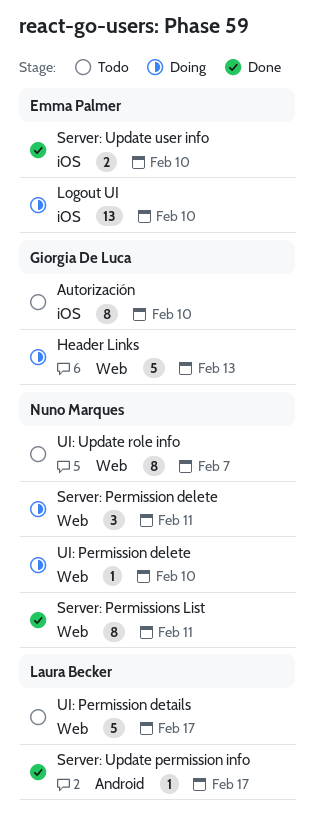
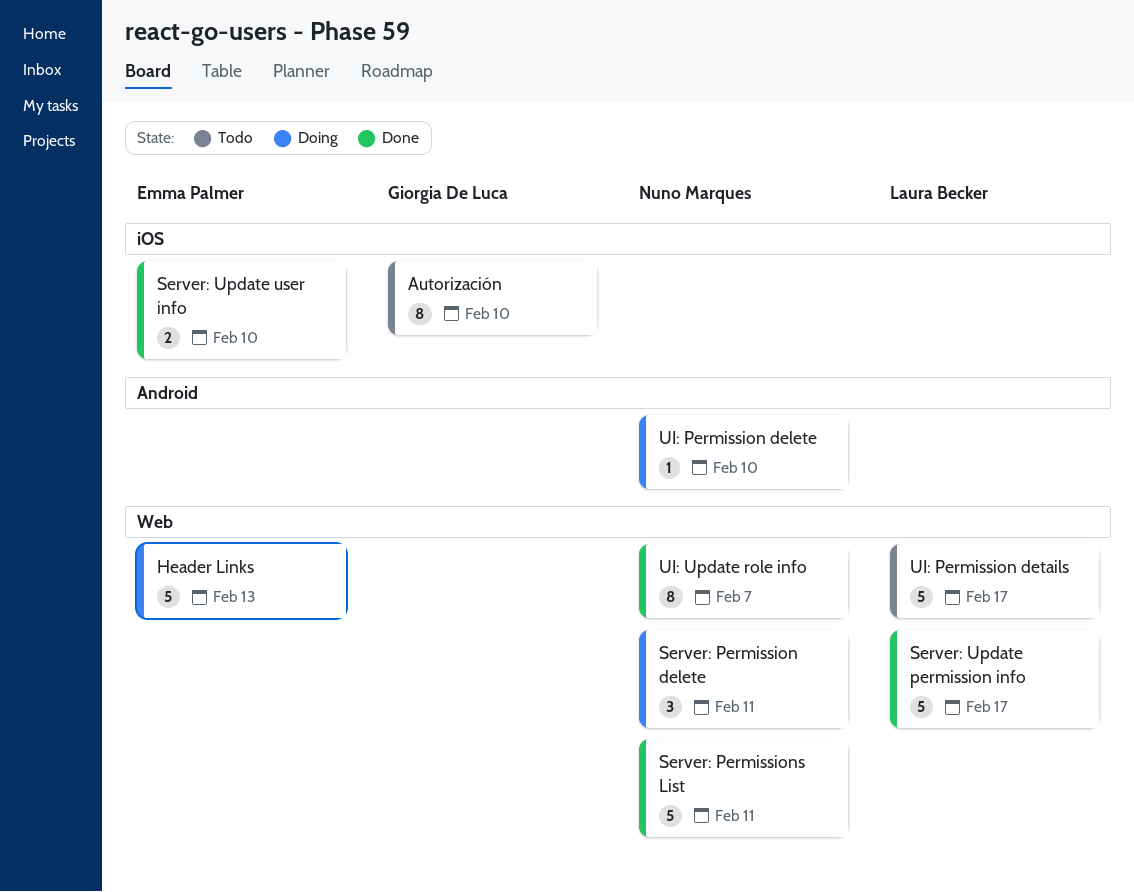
Header Links, owner: Giorgia De Luca -> Emma Palmer
Logout UI: present -> none
Server: Permissions List, estimate: 8 -> 5
Server: Update permission info, label: Android -> Web
Server: Update permission info, estimate: 1 -> 5
UI: Permission delete, label: Web -> Android
UI: Update role info, status: Todo -> Done

